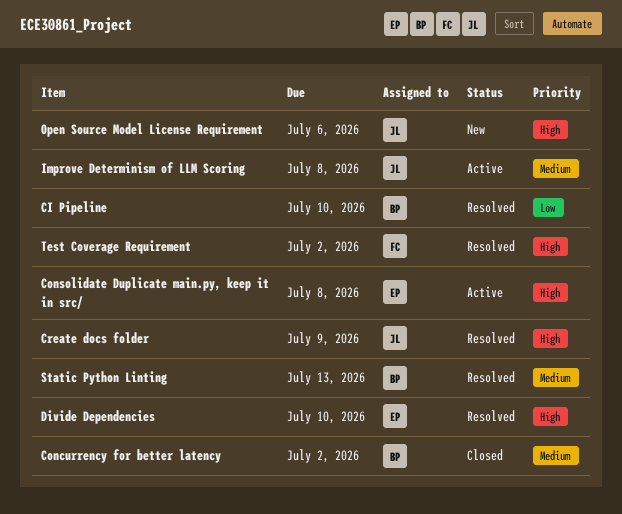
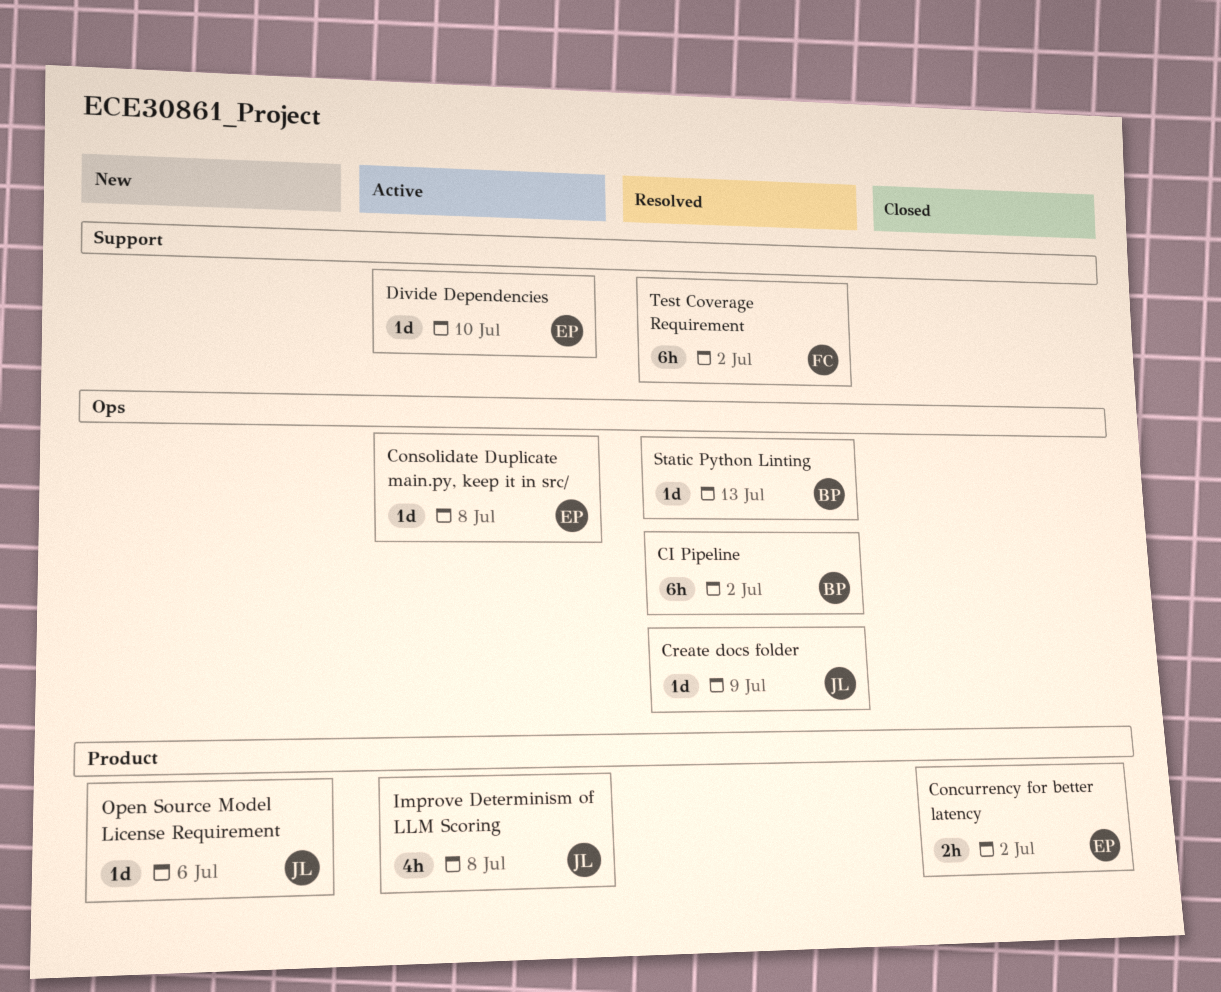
CI Pipeline, due: Jul 10 -> Jul 2
Concurrency for better latency, owner: BP -> EP
Divide Dependencies, status: Resolved -> Active

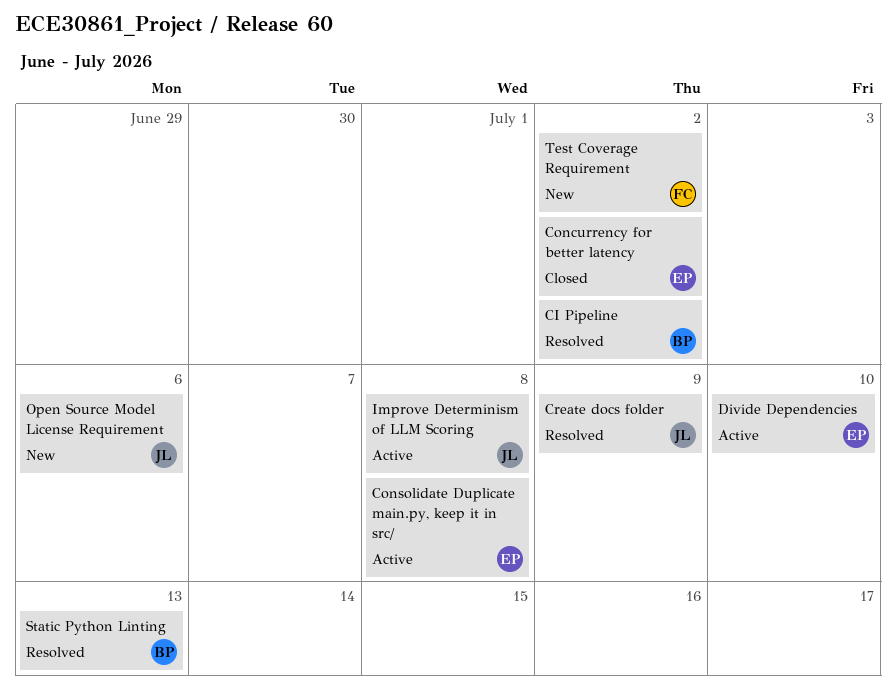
Test Coverage Requirement, status: Resolved -> New

